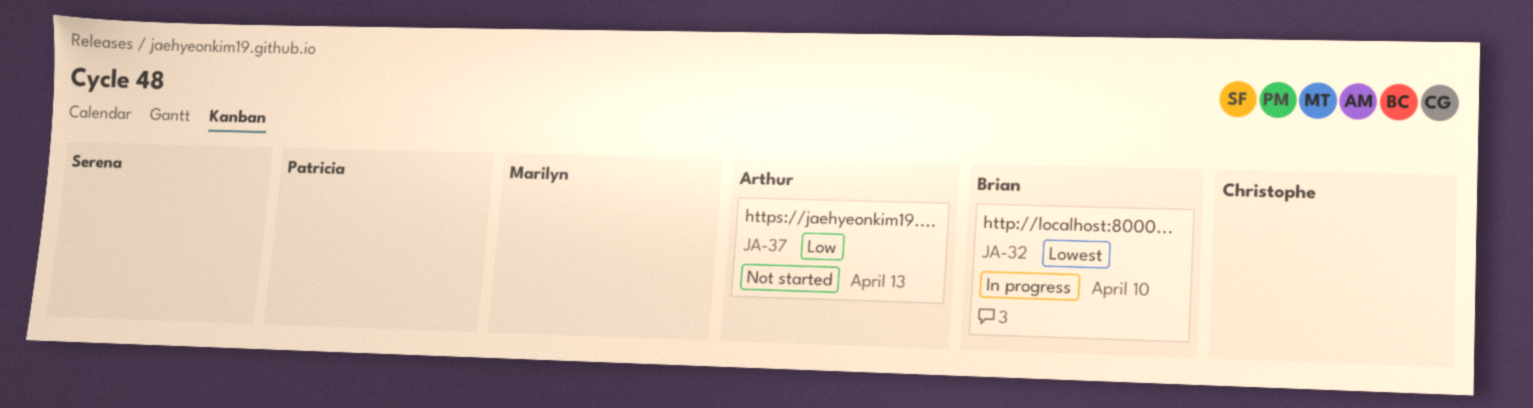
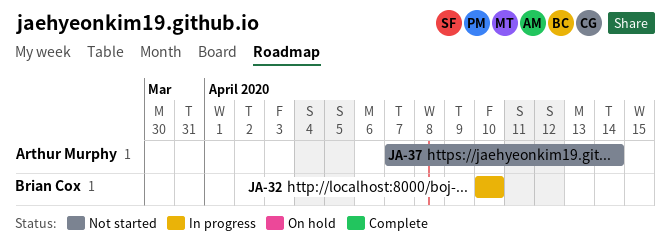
JA-37, due: Apr 13 -> Apr 14

